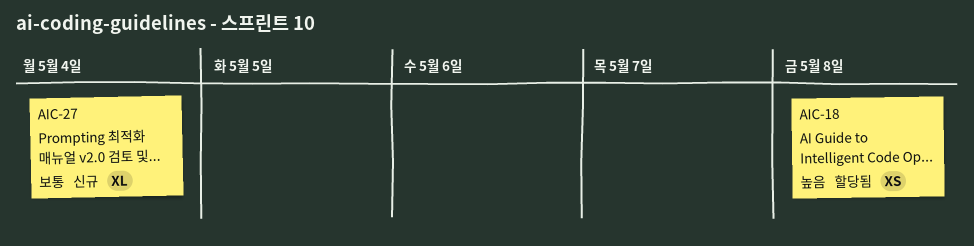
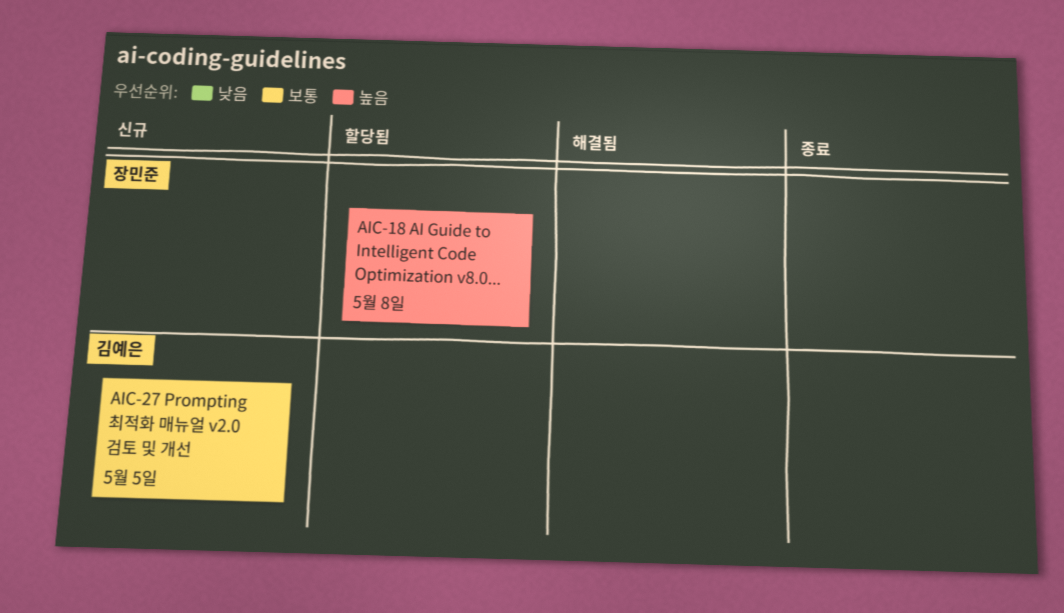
AIC-27, due: May 4 -> May 5

